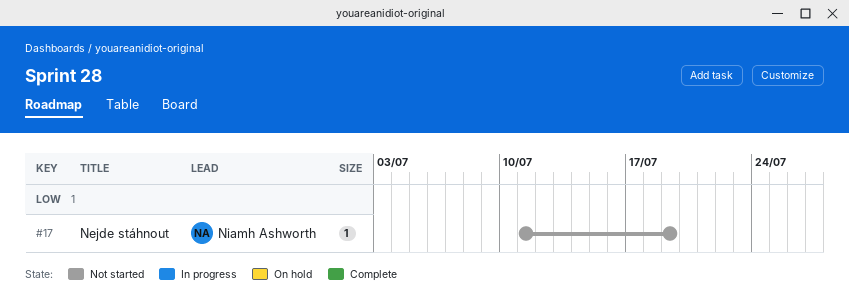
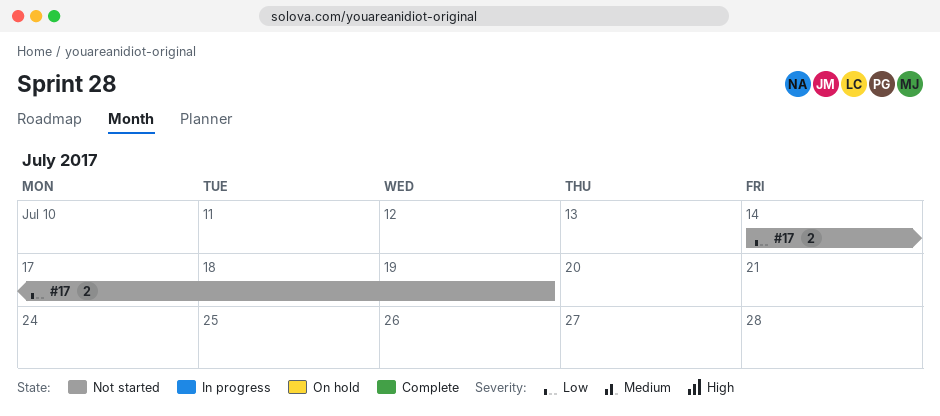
#17, estimate: 1 -> 2
#17, start: Jul 11 -> Jul 14

